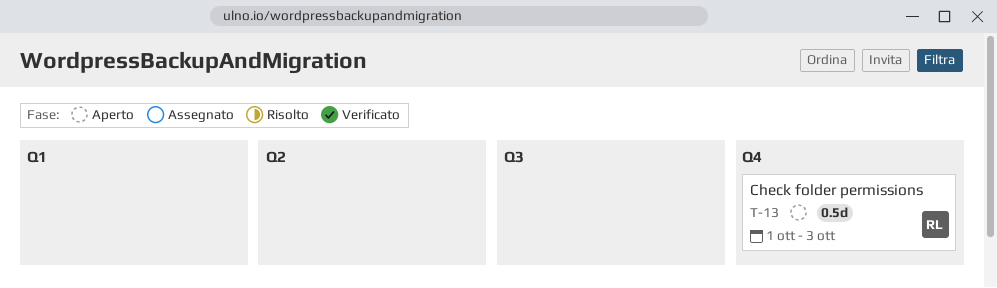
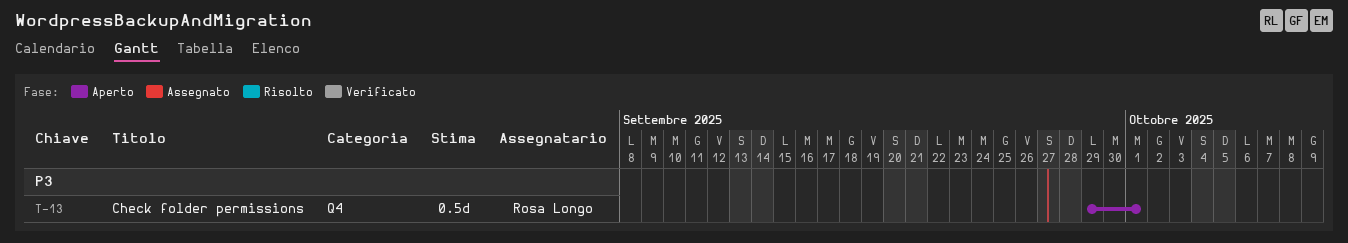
T-13, start: Oct 1 -> Sep 29
T-13, due: Oct 3 -> Oct 1

